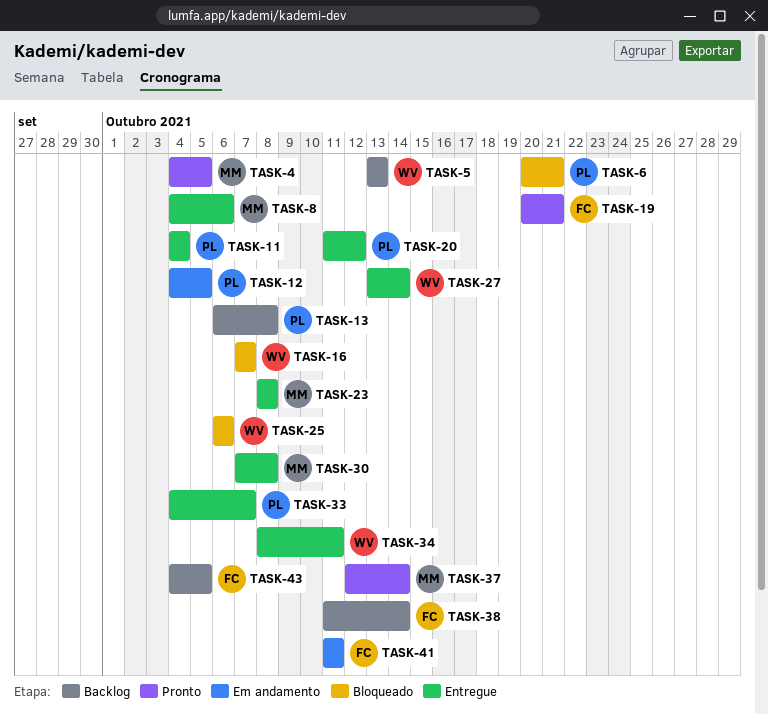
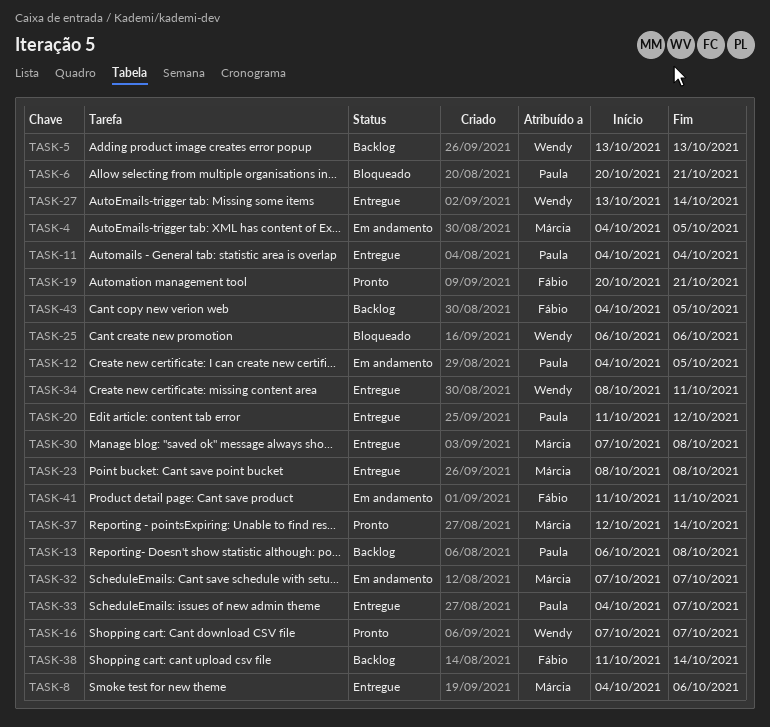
TASK-4, status: Pronto -> Em andamento
TASK-16, status: Bloqueado -> Pronto
TASK-32: none -> present

